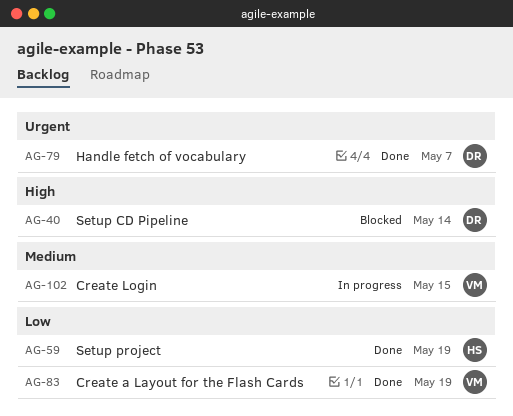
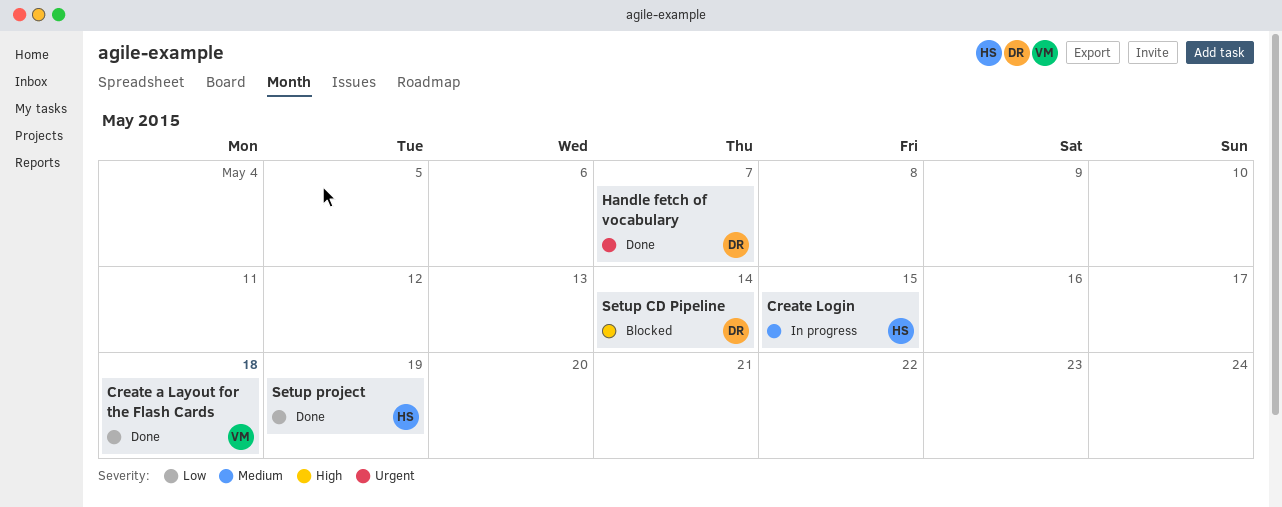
Create a Layout for the Flash Cards, due: May 19 -> May 18
Create Login, owner: VM -> HS

